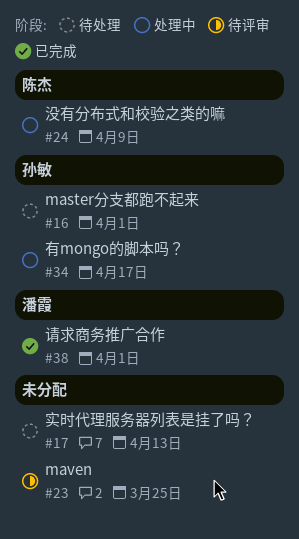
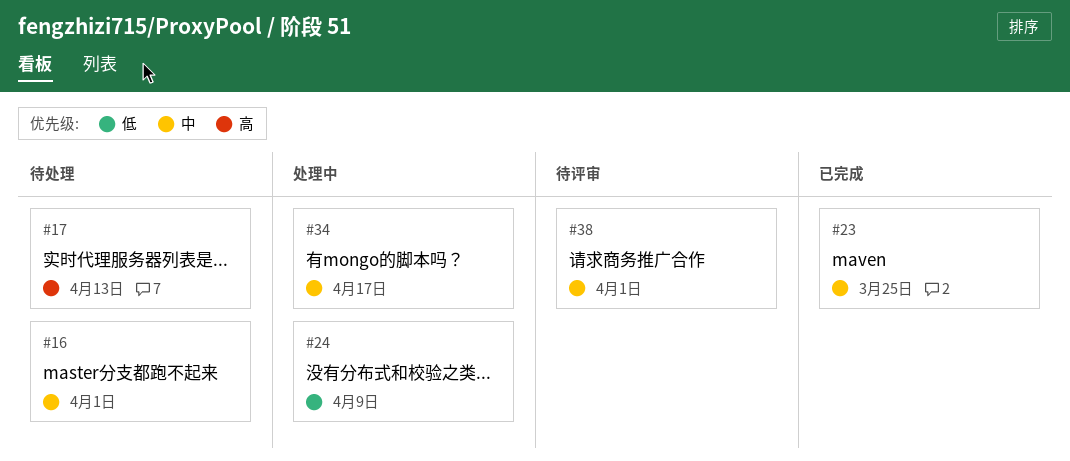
#23, status: 待评审 -> 已完成
#38, status: 已完成 -> 待评审

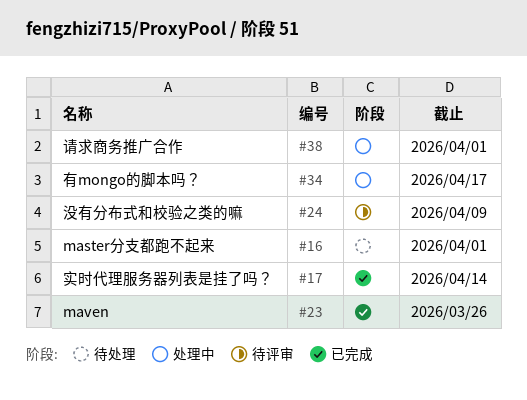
#17, status: 待处理 -> 已完成
#17, due: Apr 13 -> Apr 14
#23, due: Mar 25 -> Mar 26
#24, status: 处理中 -> 待评审
#38, status: 待评审 -> 处理中

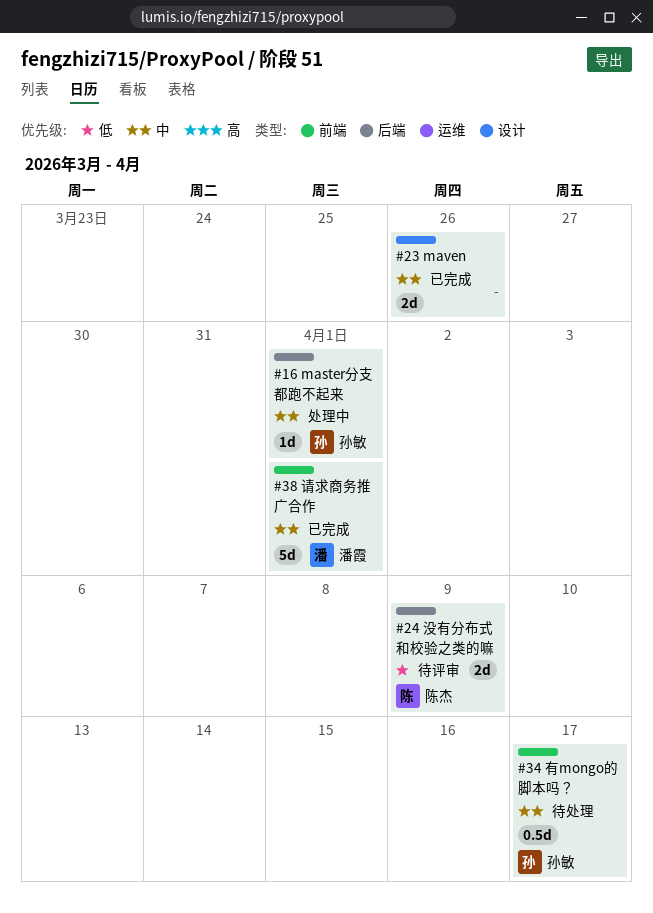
#16, status: 待处理 -> 处理中
#17: present -> none
#34, status: 处理中 -> 待处理
#38, status: 处理中 -> 已完成

